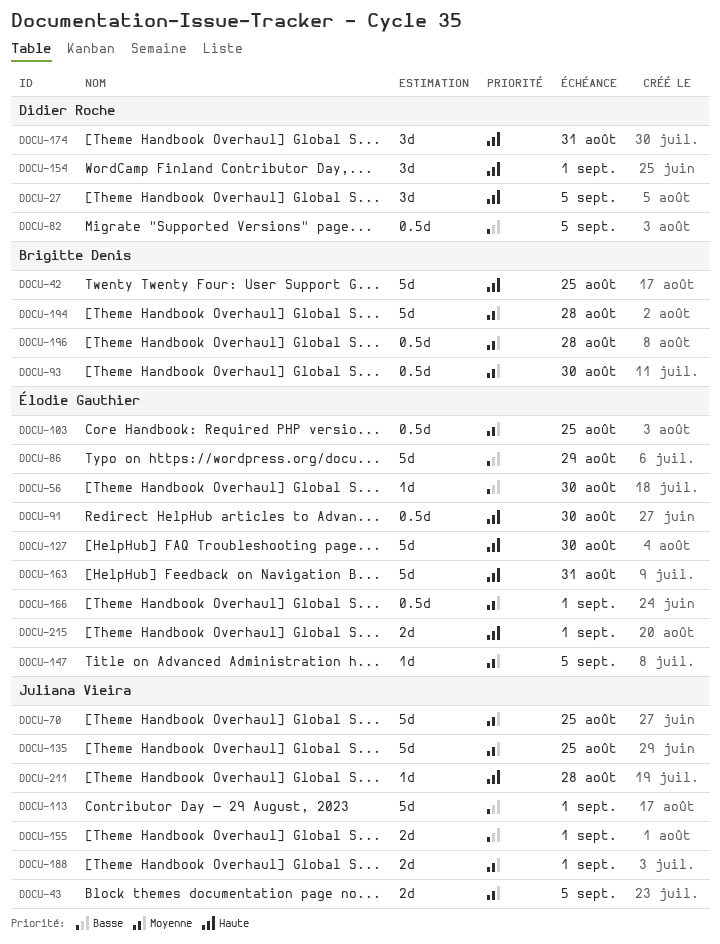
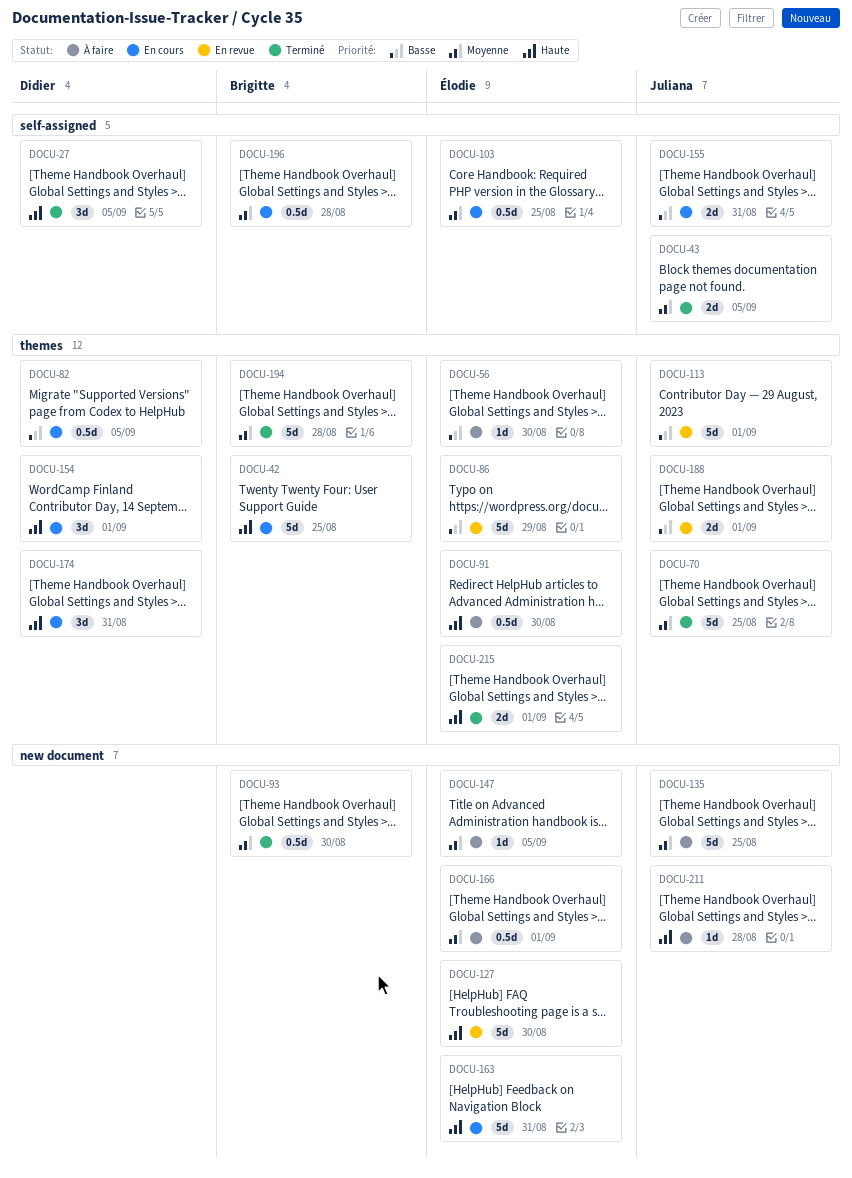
DOCU-155, due: Sep 1 -> Aug 31
DOCU-188, priority: Moyenne -> Basse

